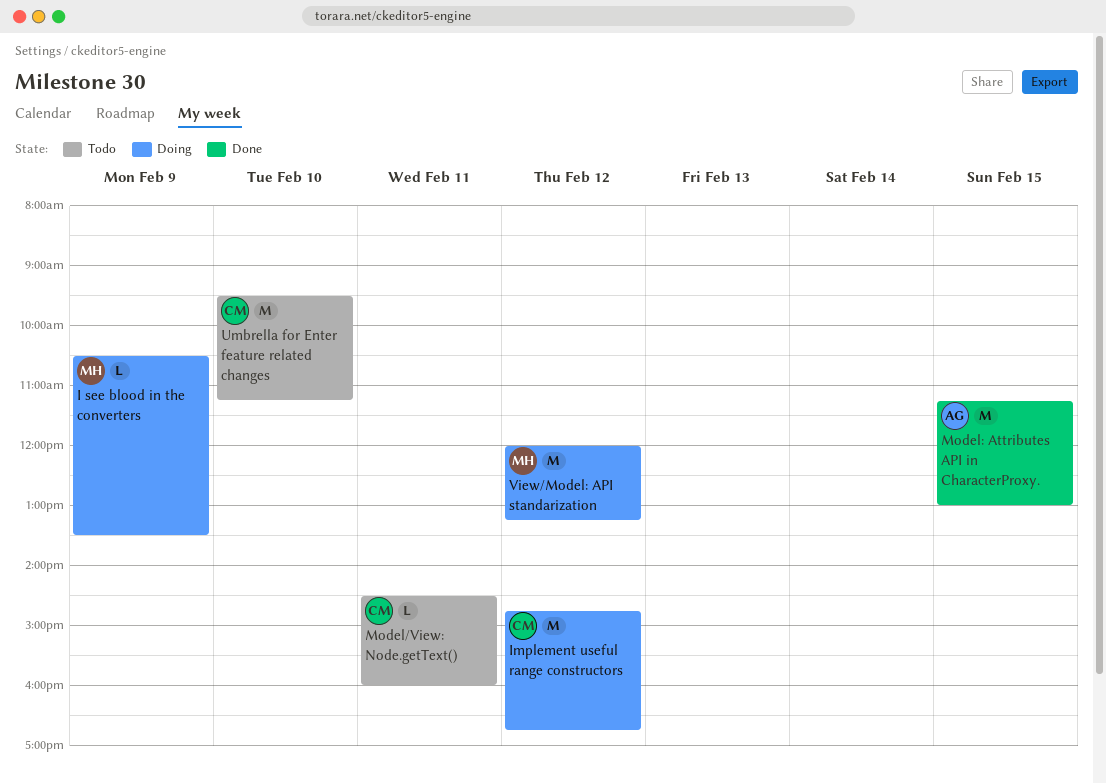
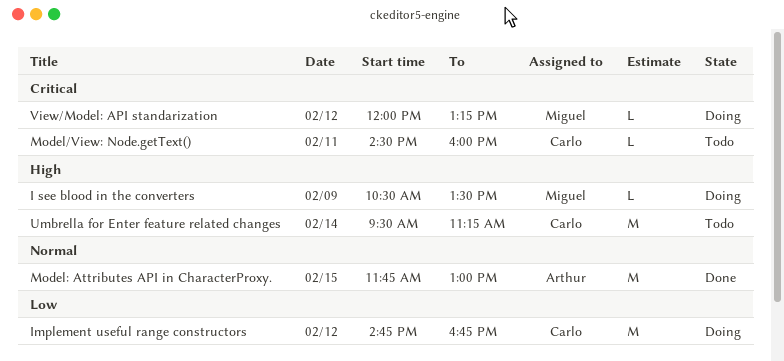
Model: Attributes API in CharacterProxy., begins: 11:15 -> 11:45
Umbrella for Enter feature related changes, day: Feb 10 -> Feb 14
View/Model: API standarization, estimate: M -> L

